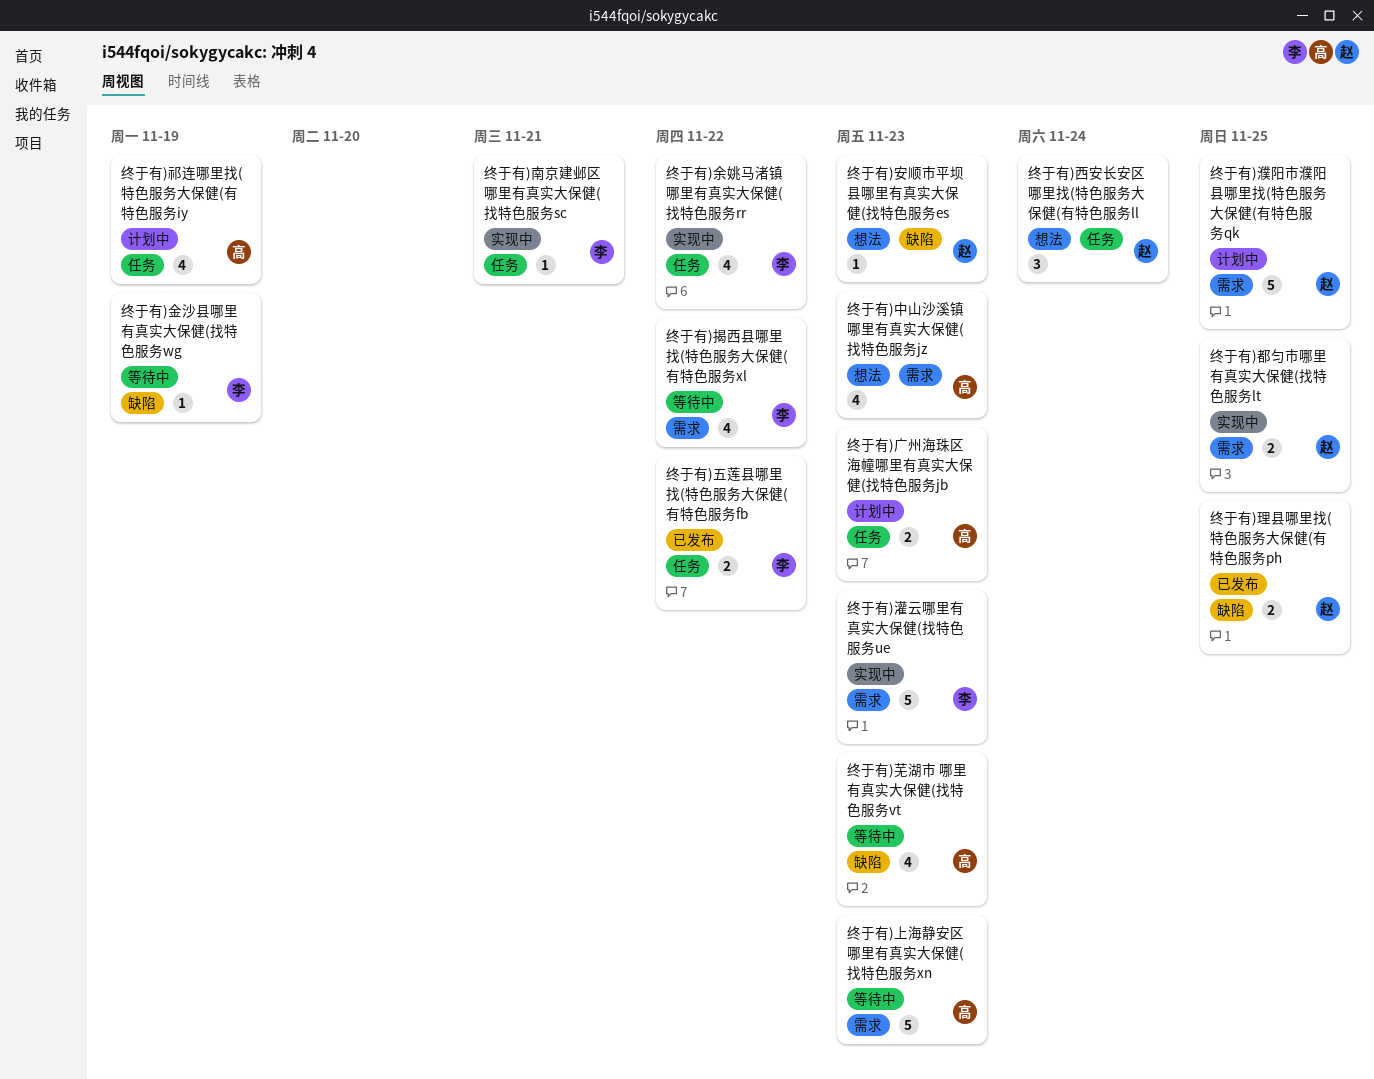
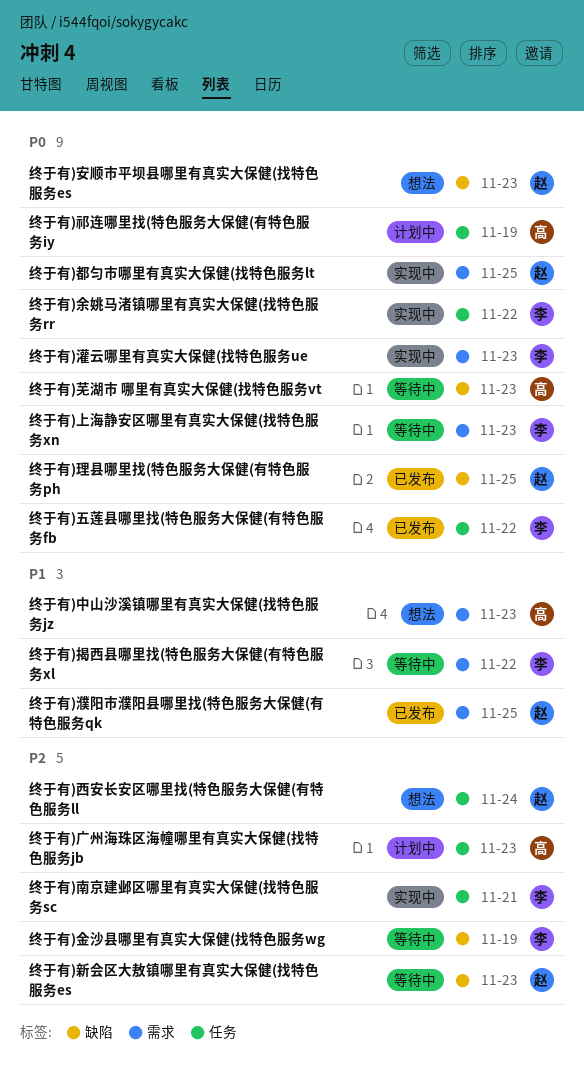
终于有)上海静安区哪里有真实大保健(找特色服务xn, owner: 高 -> 李
终于有)新会区大敖镇哪里有真实大保健(找特色服务es: none -> present
终于有)濮阳市濮阳县哪里找(特色服务大保健(有特色服务qk, status: 计划中 -> 已发布

